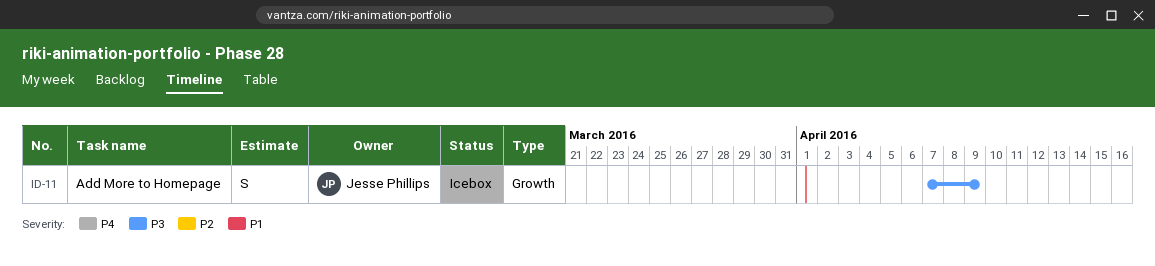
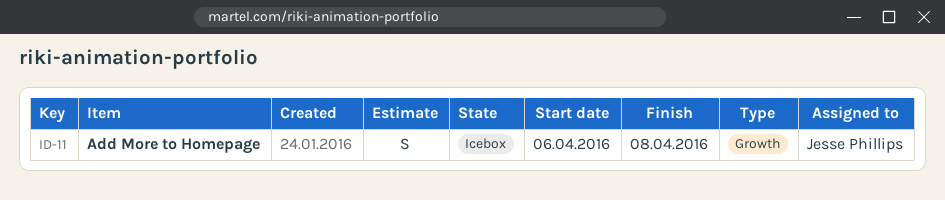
ID-11, start: Apr 7 -> Apr 6
ID-11, due: Apr 9 -> Apr 8

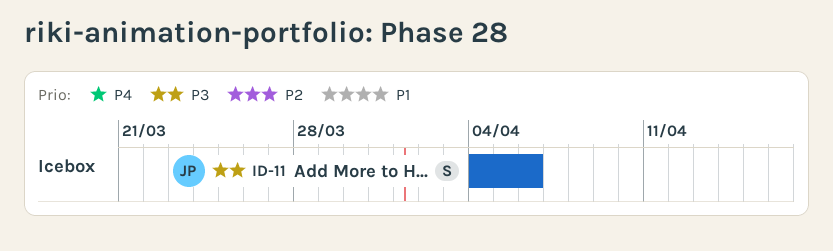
ID-11, start: Apr 6 -> Apr 4
ID-11, due: Apr 8 -> Apr 6

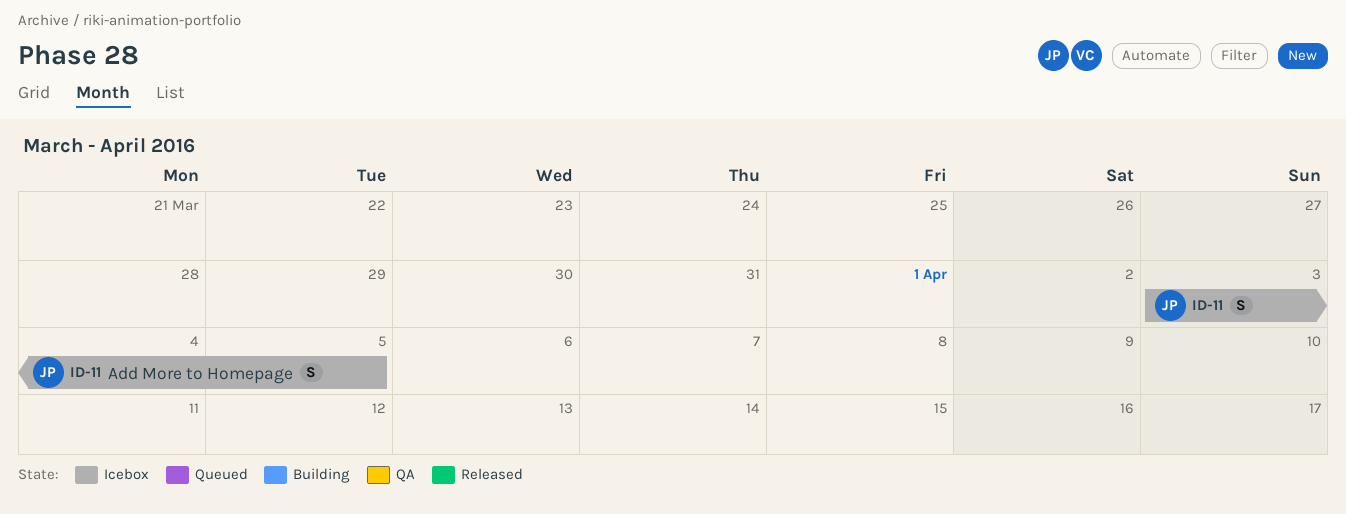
ID-11, start: Apr 4 -> Apr 3
ID-11, due: Apr 6 -> Apr 5

